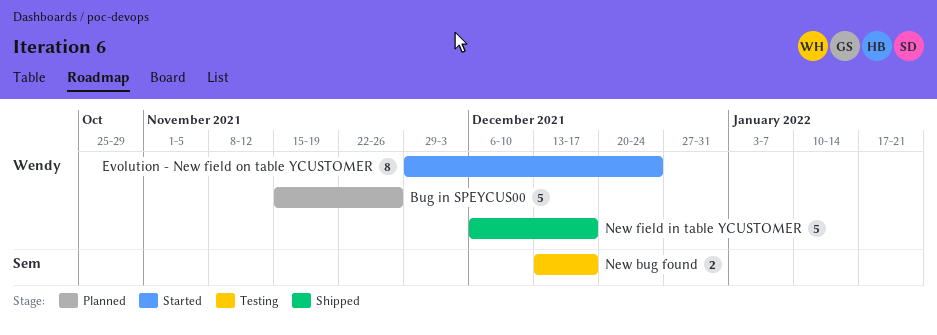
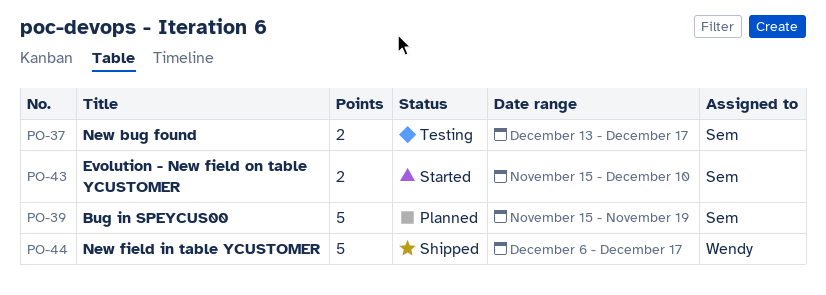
Bug in SPEYCUS00, owner: Wendy -> Sem
Bug in SPEYCUS00, due: Nov 26 -> Nov 19
Evolution - New field on table YCUSTOMER, owner: Wendy -> Sem
Evolution - New field on table YCUSTOMER, estimate: 8 -> 2
Evolution - New field on table YCUSTOMER, start: Nov 29 -> Nov 15
Evolution - New field on table YCUSTOMER, due: Dec 24 -> Dec 10

